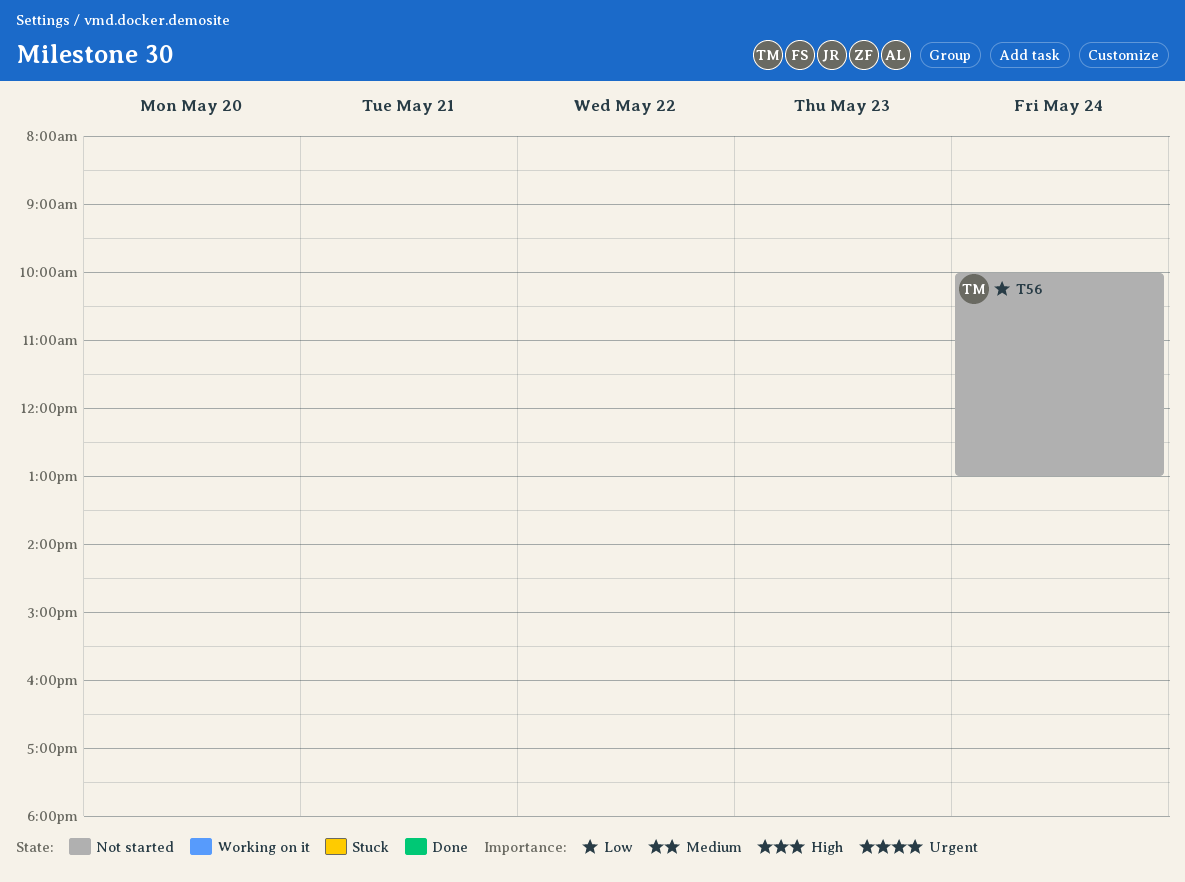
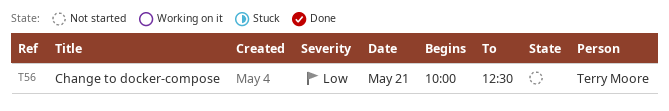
T56, day: May 24 -> May 21
T56, ends: 13:00 -> 12:30

